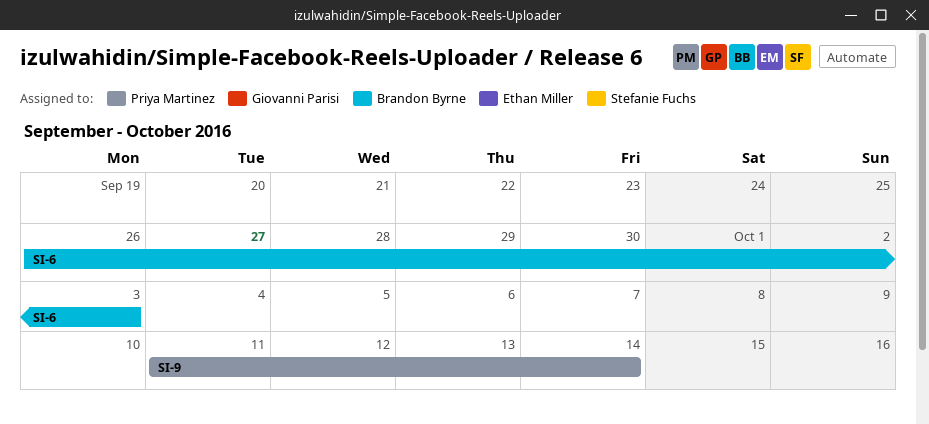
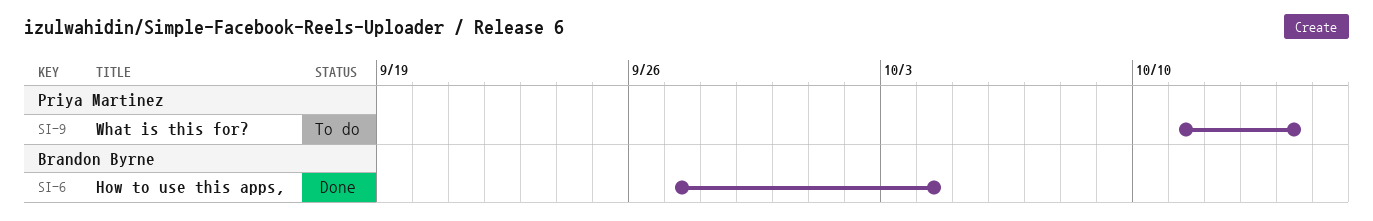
SI-6, start: Sep 26 -> Sep 27
SI-6, due: Oct 3 -> Oct 4

